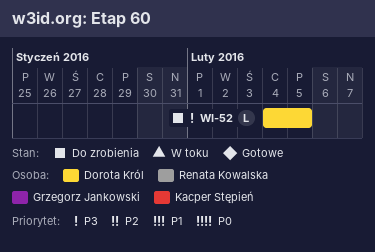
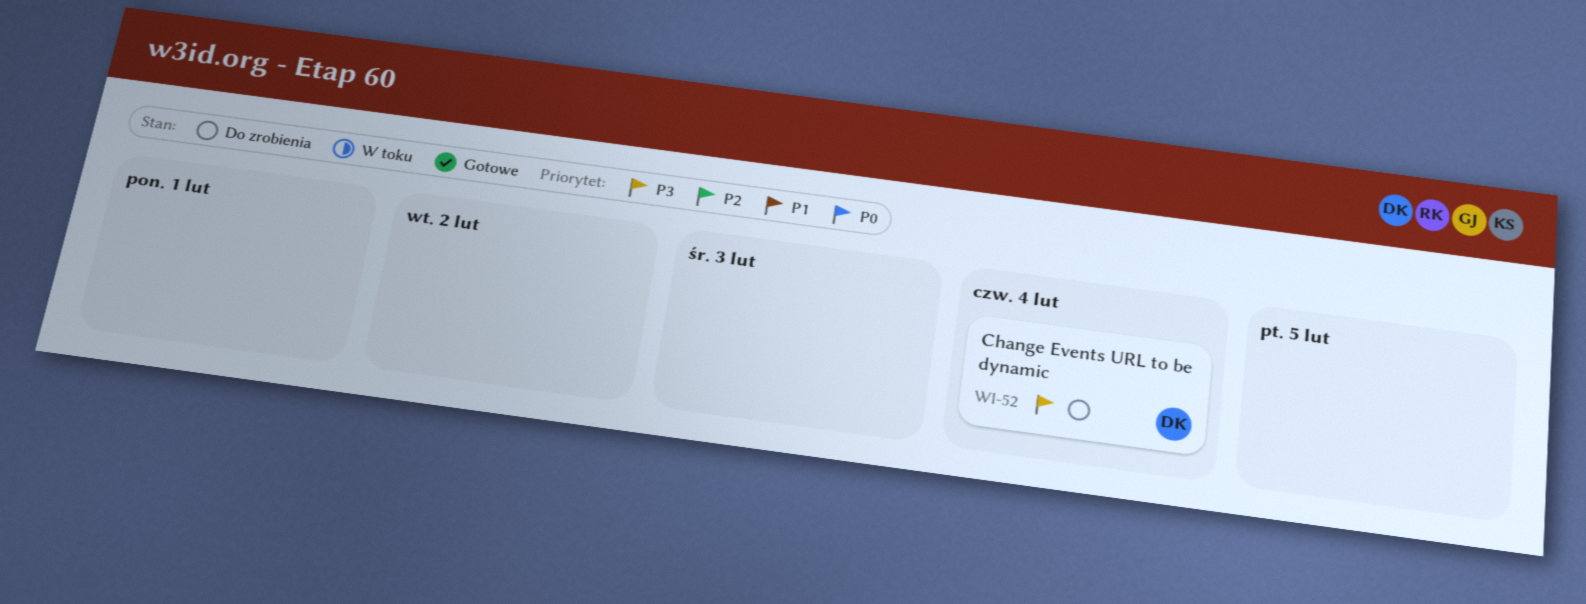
WI-52, due: Feb 5 -> Feb 4

